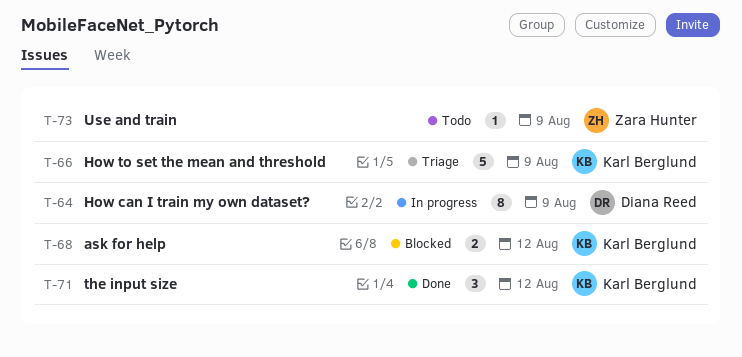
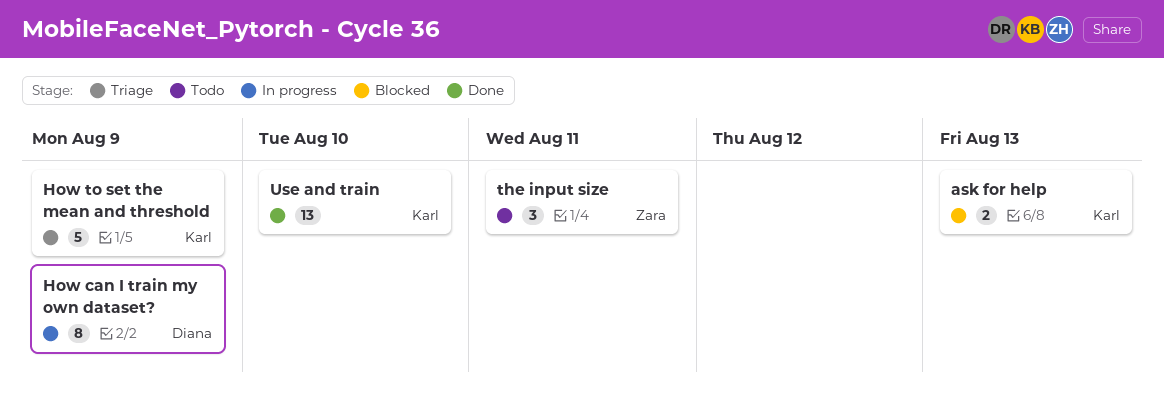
ask for help, due: Aug 12 -> Aug 13
the input size, status: Done -> Todo
the input size, owner: Karl Berglund -> Zara Hunter
the input size, due: Aug 12 -> Aug 11
Use and train, status: Todo -> Done
Use and train, owner: Zara Hunter -> Karl Berglund
Use and train, estimate: 1 -> 13
Use and train, due: Aug 9 -> Aug 10

